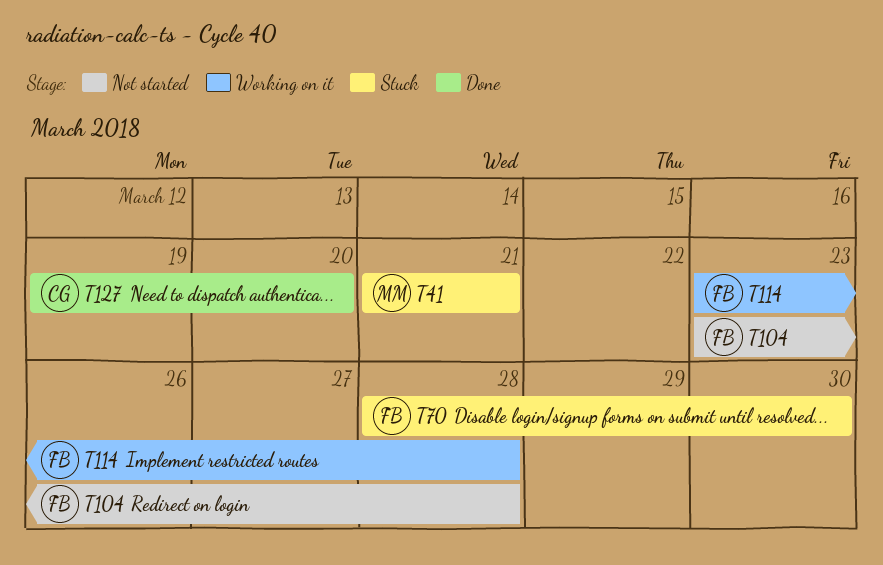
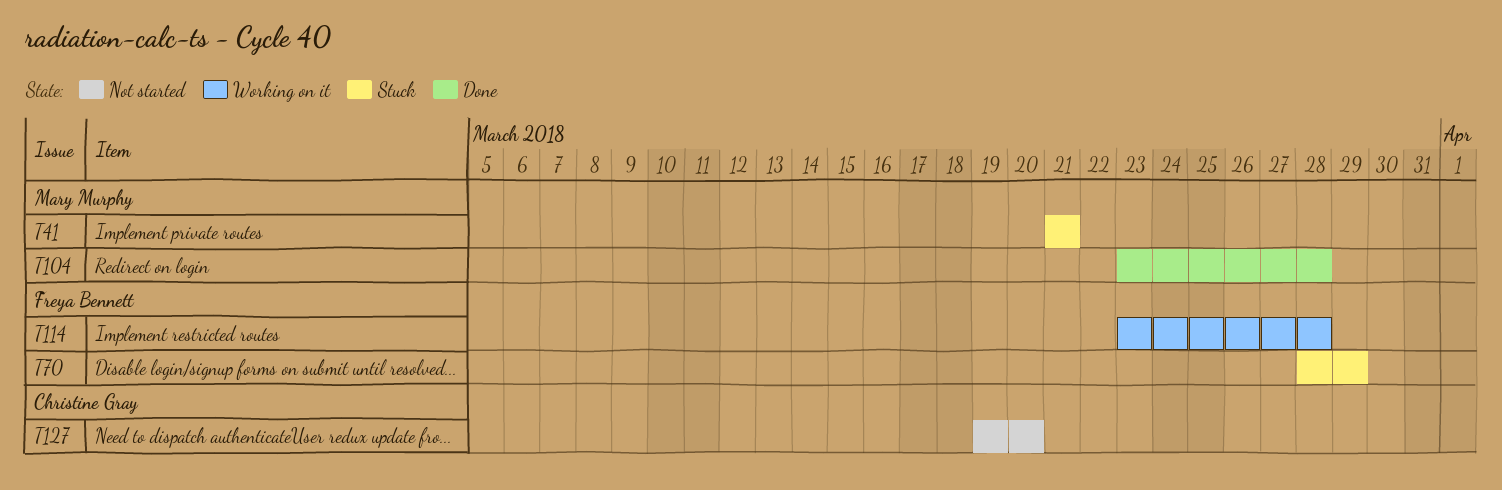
T70, due: Mar 30 -> Mar 29
T104, status: Not started -> Done
T104, owner: Freya Bennett -> Mary Murphy
T127, status: Done -> Not started

